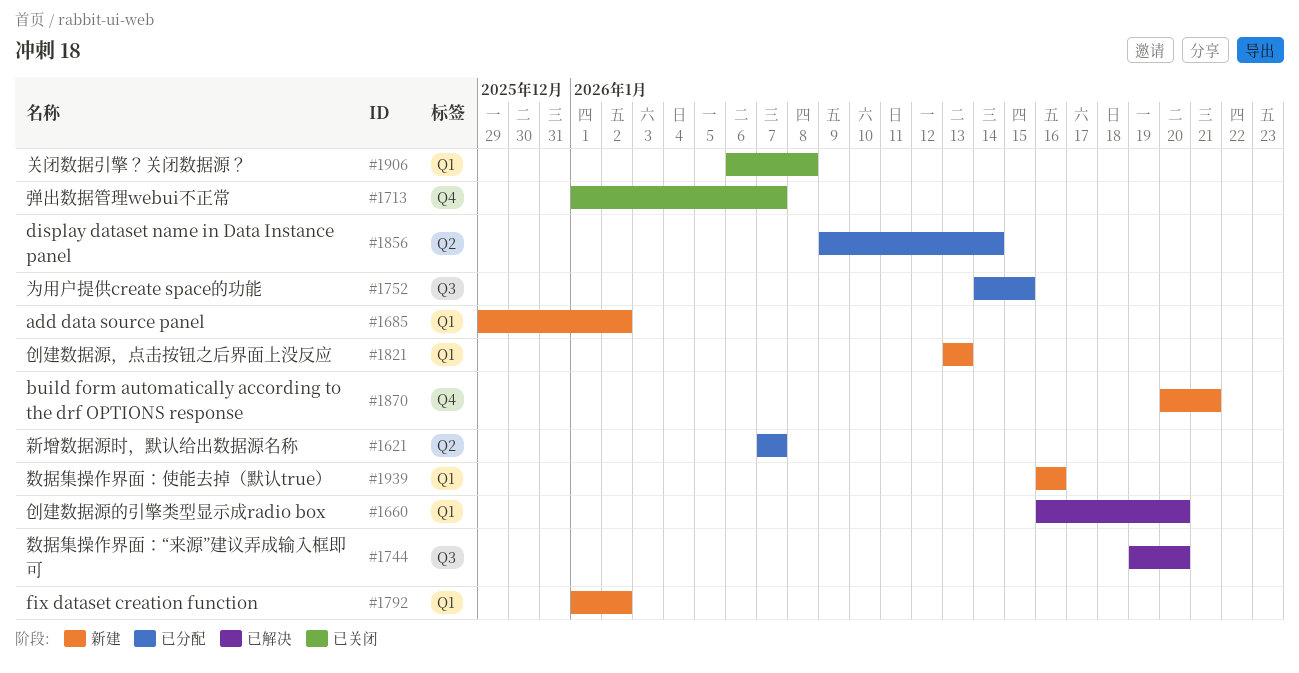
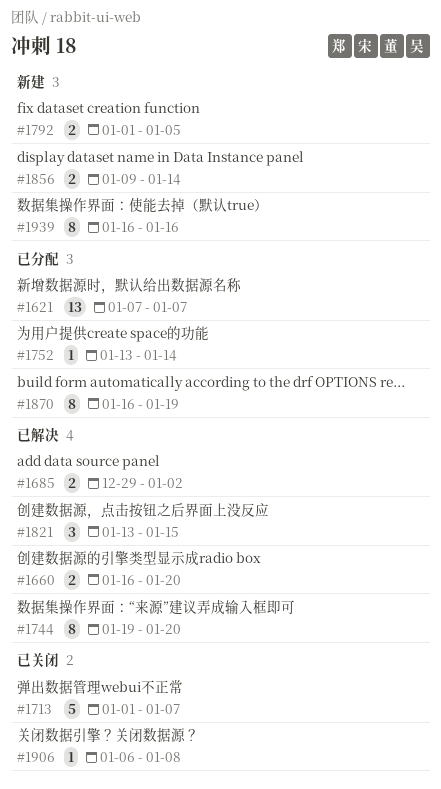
#1685, status: 新建 -> 已解决
#1752, start: Jan 14 -> Jan 13
#1752, due: Jan 15 -> Jan 14
#1792, due: Jan 2 -> Jan 5
#1821, status: 新建 -> 已解决
#1821, due: Jan 13 -> Jan 15
#1856, status: 已分配 -> 新建
#1870, status: 新建 -> 已分配
#1870, start: Jan 20 -> Jan 16
#1870, due: Jan 21 -> Jan 19

